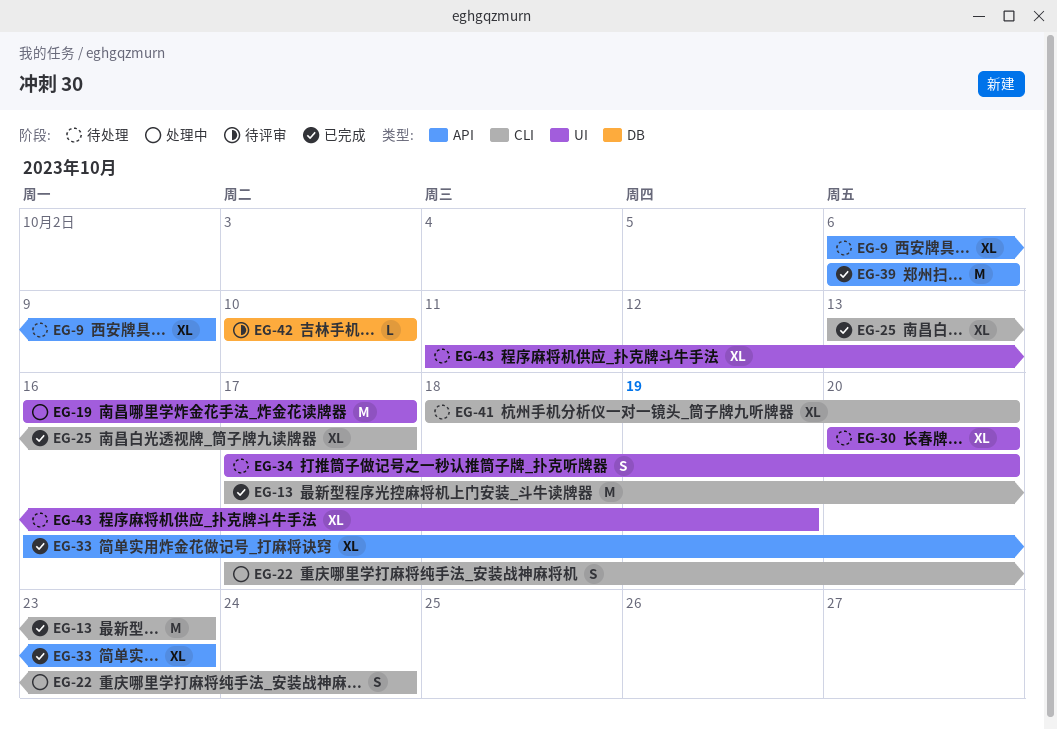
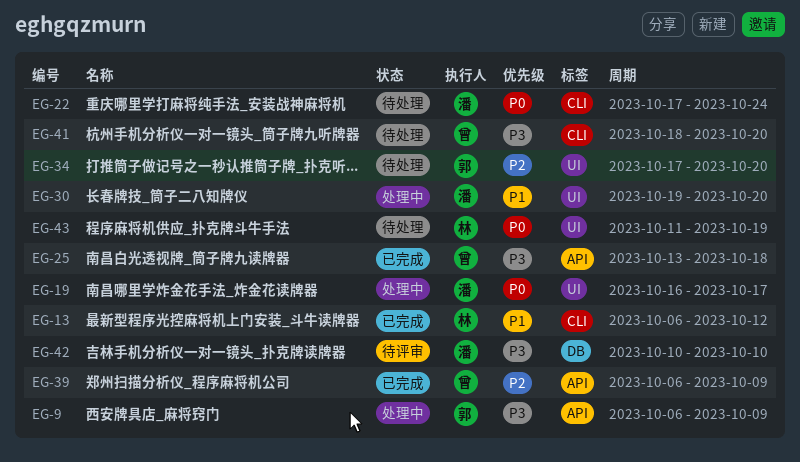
EG-9, status: 待处理 -> 处理中
EG-13, start: Oct 17 -> Oct 6
EG-13, due: Oct 23 -> Oct 12
EG-22, status: 处理中 -> 待处理
EG-25, label: CLI -> API
EG-25, due: Oct 17 -> Oct 18
EG-30, status: 待处理 -> 处理中
EG-30, start: Oct 20 -> Oct 19
EG-33: present -> none
EG-39, due: Oct 6 -> Oct 9

